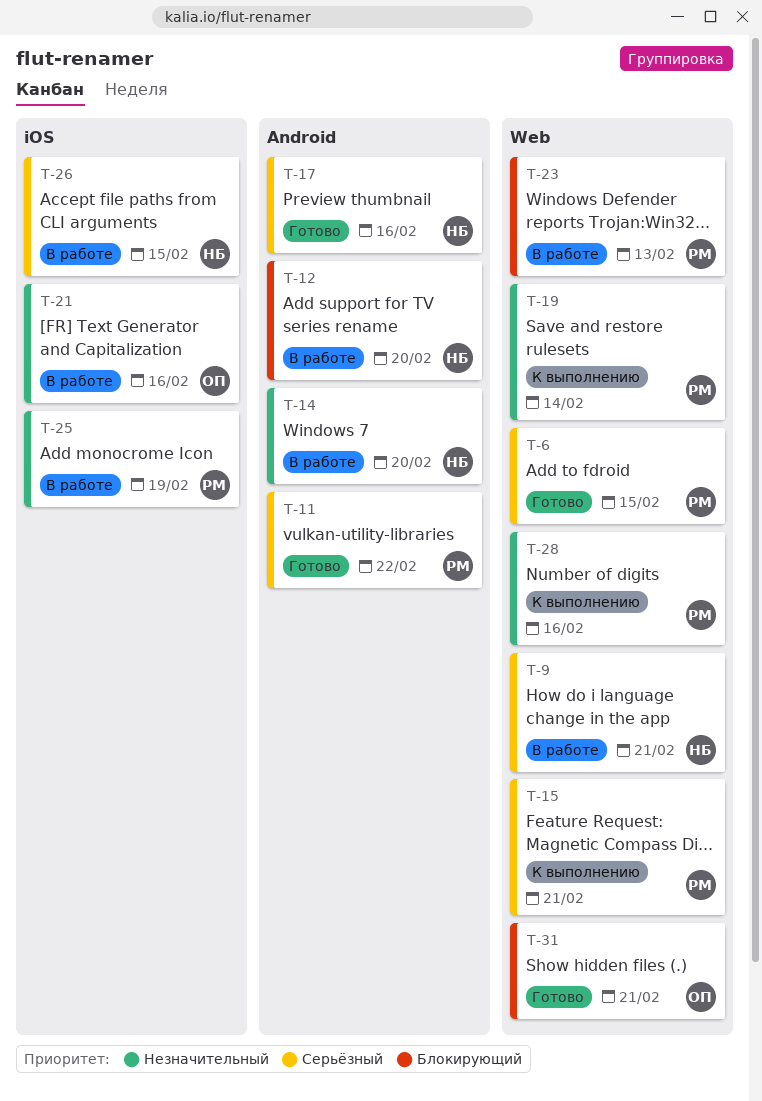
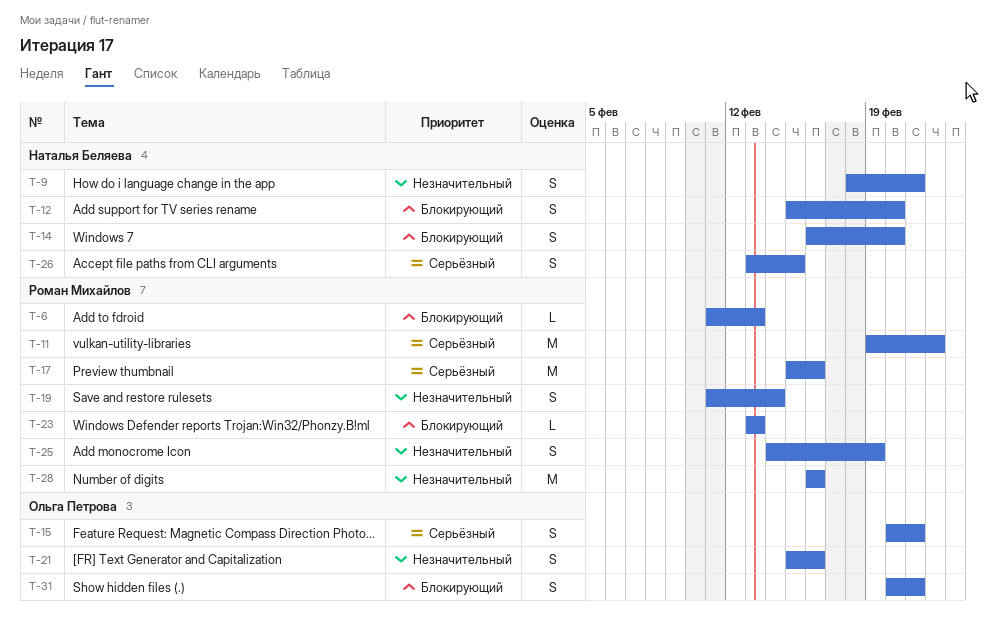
T-6, priority: Серьёзный -> Блокирующий
T-6, due: Feb 15 -> Feb 13
T-9, priority: Серьёзный -> Незначительный
T-14, priority: Незначительный -> Блокирующий
T-15, owner: Роман Михайлов -> Ольга Петрова
T-17, owner: Наталья Беляева -> Роман Михайлов

